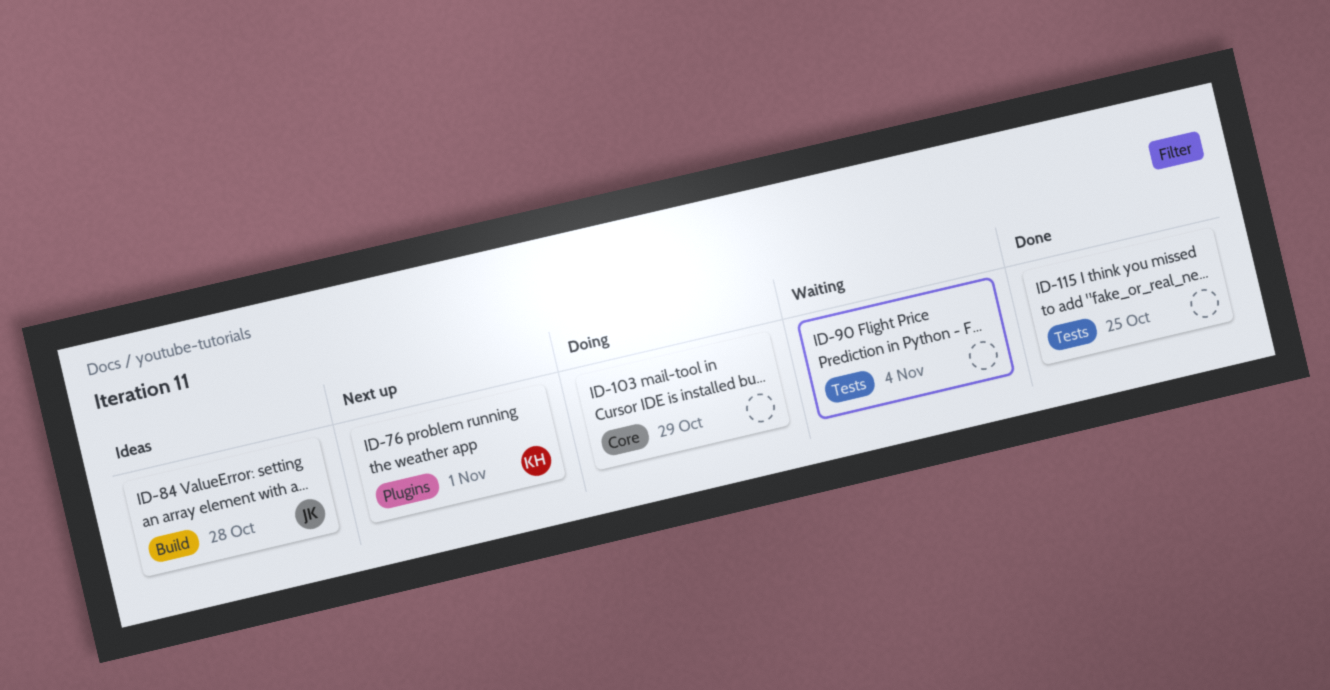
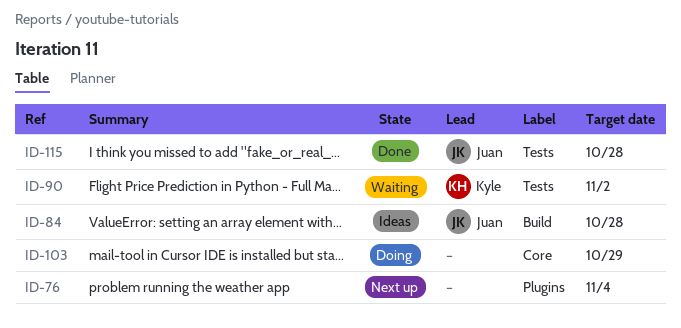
ID-76, owner: Kyle -> none
ID-76, due: Nov 1 -> Nov 4
ID-90, owner: none -> Kyle
ID-90, due: Nov 4 -> Nov 2
ID-115, owner: none -> Juan
ID-115, due: Oct 25 -> Oct 28

